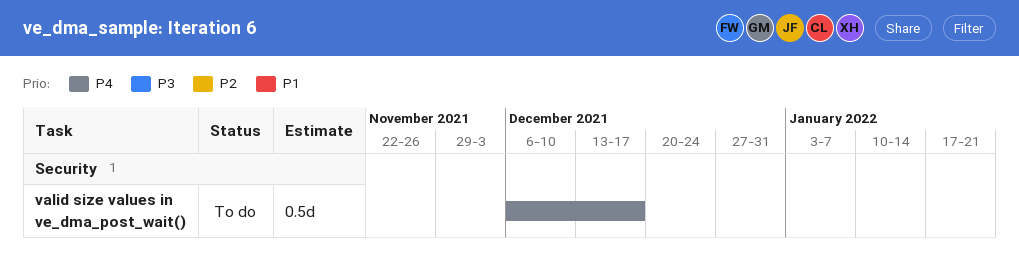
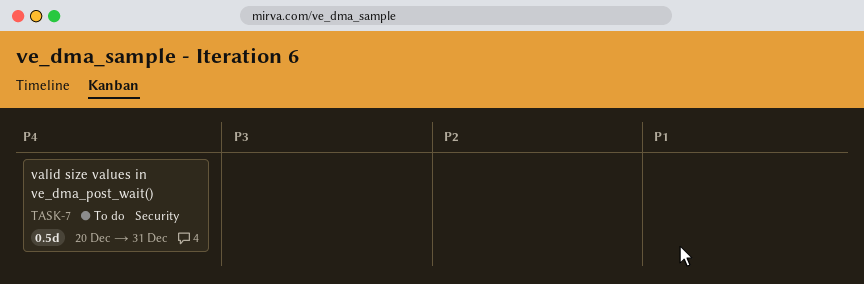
valid size values in ve_dma_post_wait(), start: Dec 6 -> Dec 20
valid size values in ve_dma_post_wait(), due: Dec 17 -> Dec 31

